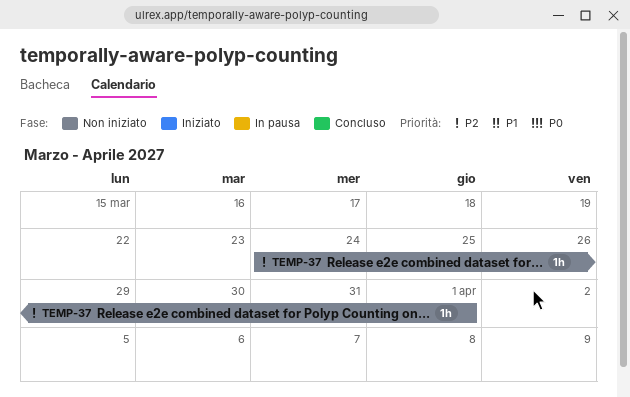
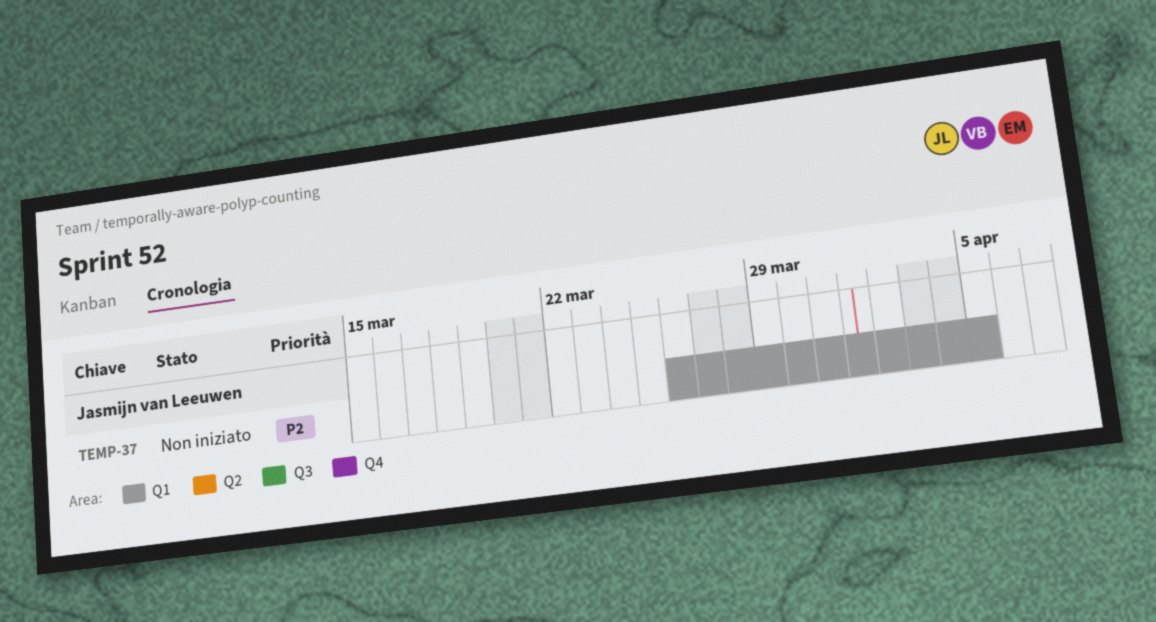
TEMP-37, start: Mar 24 -> Mar 26
TEMP-37, due: Apr 1 -> Apr 5

